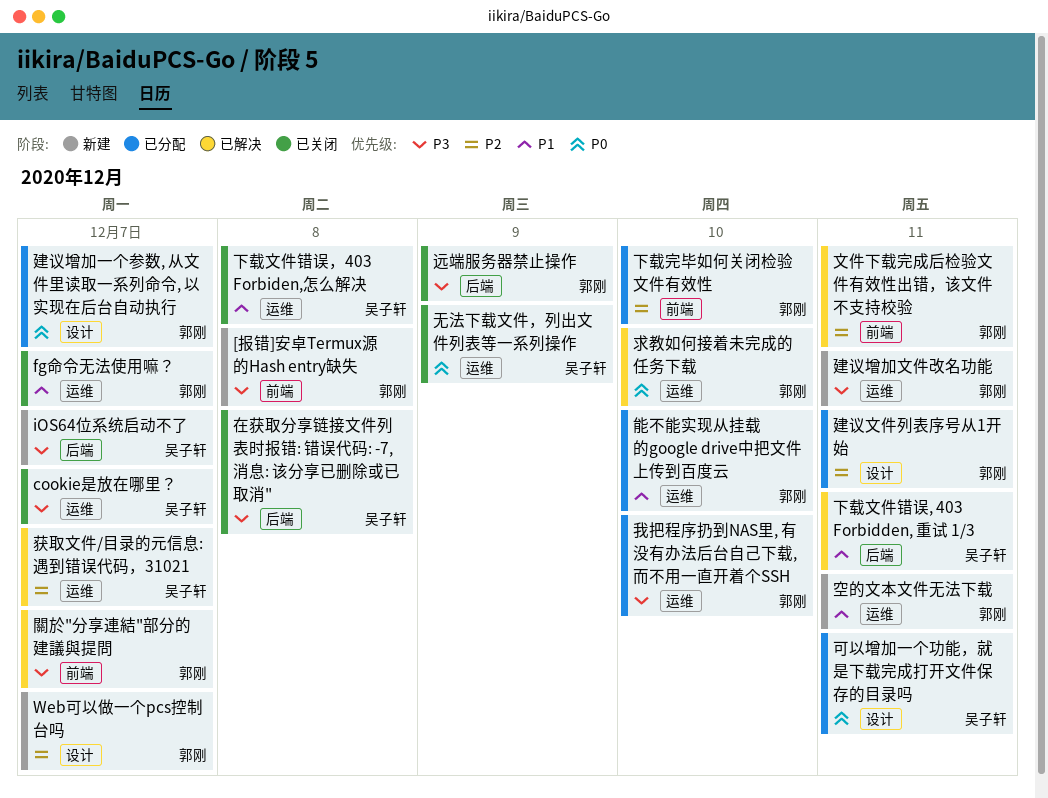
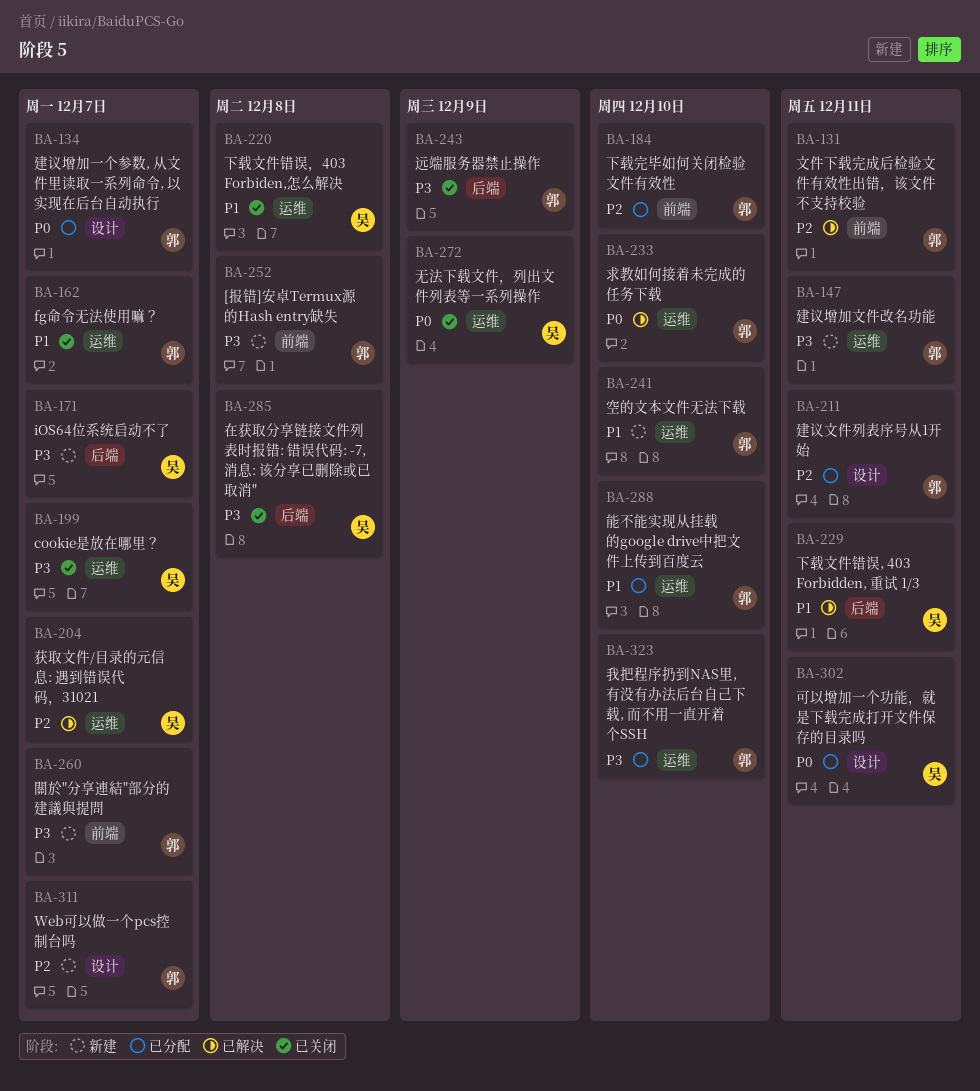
空的文本文件无法下载, due: Dec 11 -> Dec 10
關於"分享連結"部分的建議與提問, status: 已解决 -> 新建

